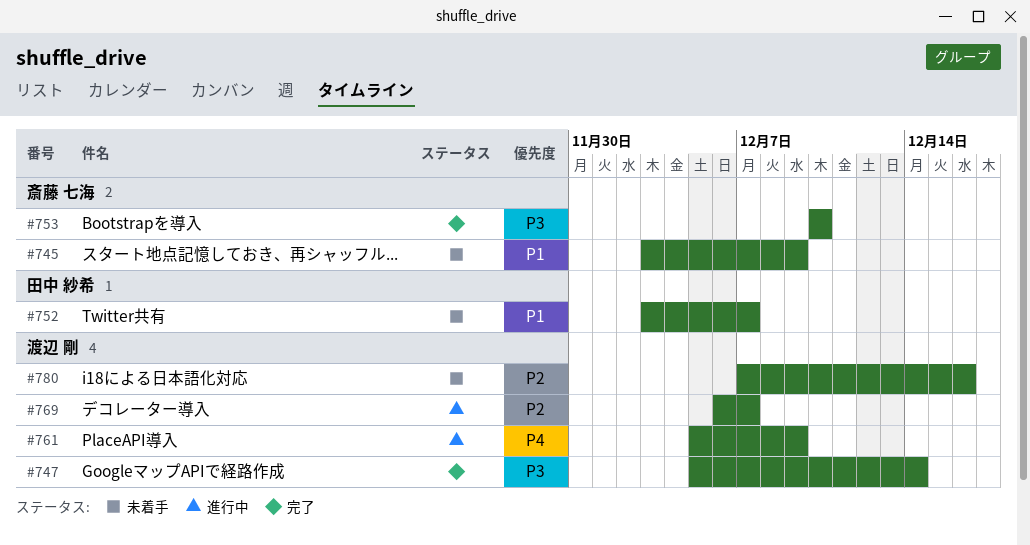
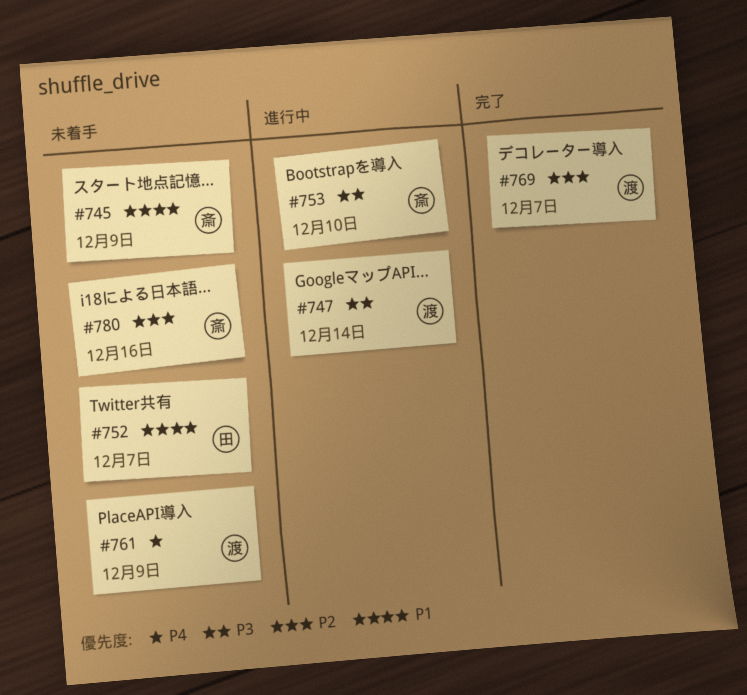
#747, status: 完了 -> 進行中
#753, status: 完了 -> 進行中
#761, status: 進行中 -> 未着手
#769, status: 進行中 -> 完了
#780, owner: 渡辺 剛 -> 斎藤 七海

